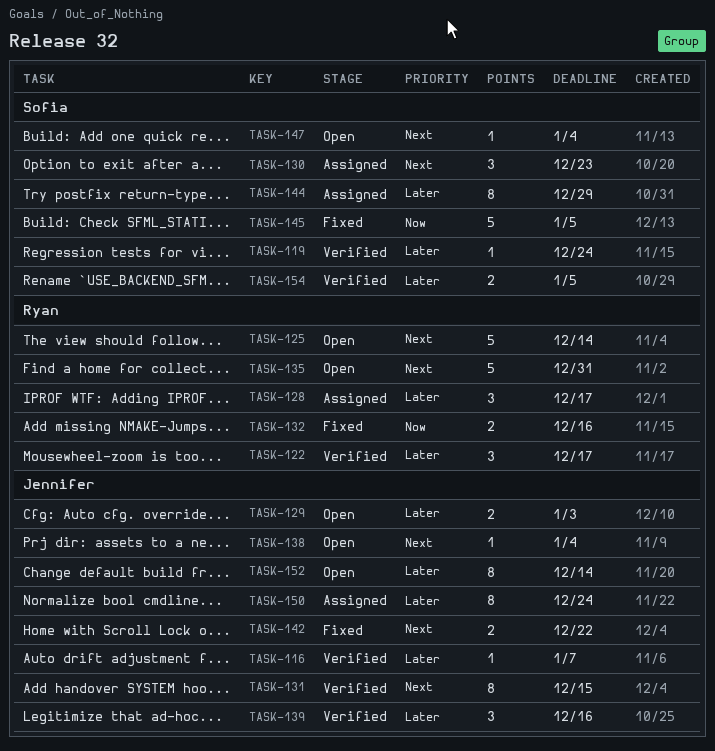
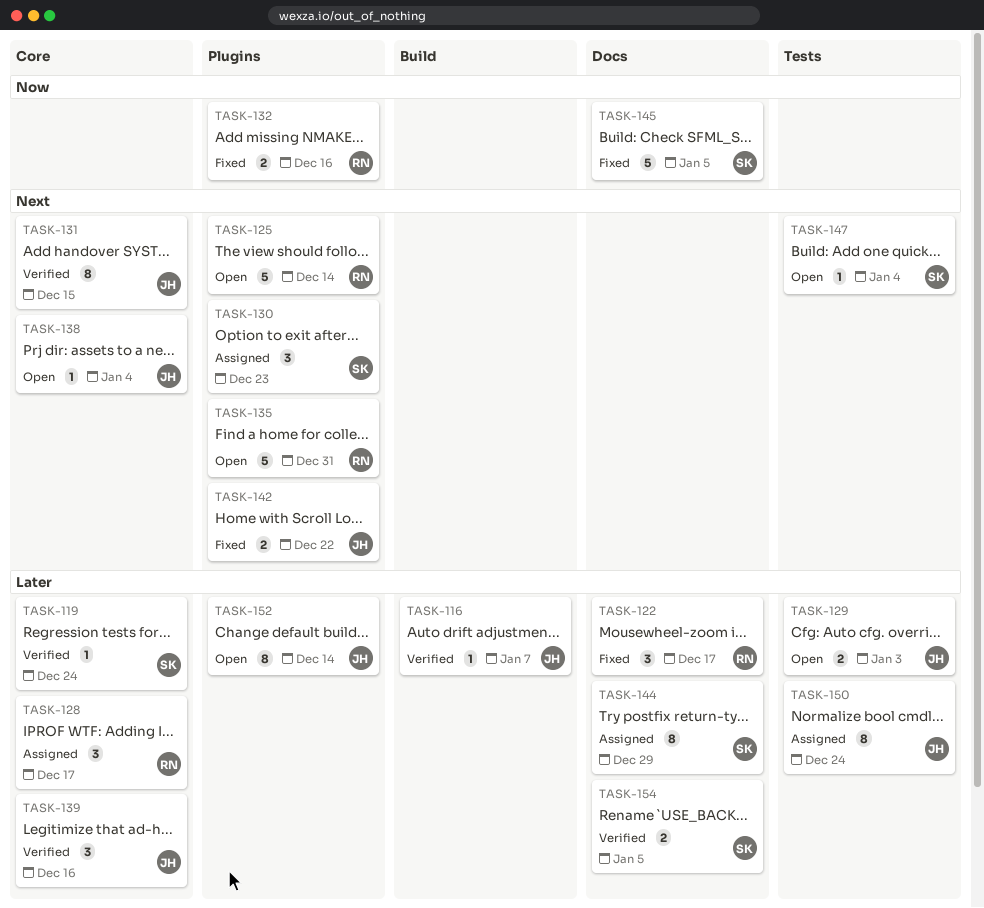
TASK-122, status: Verified -> Fixed

